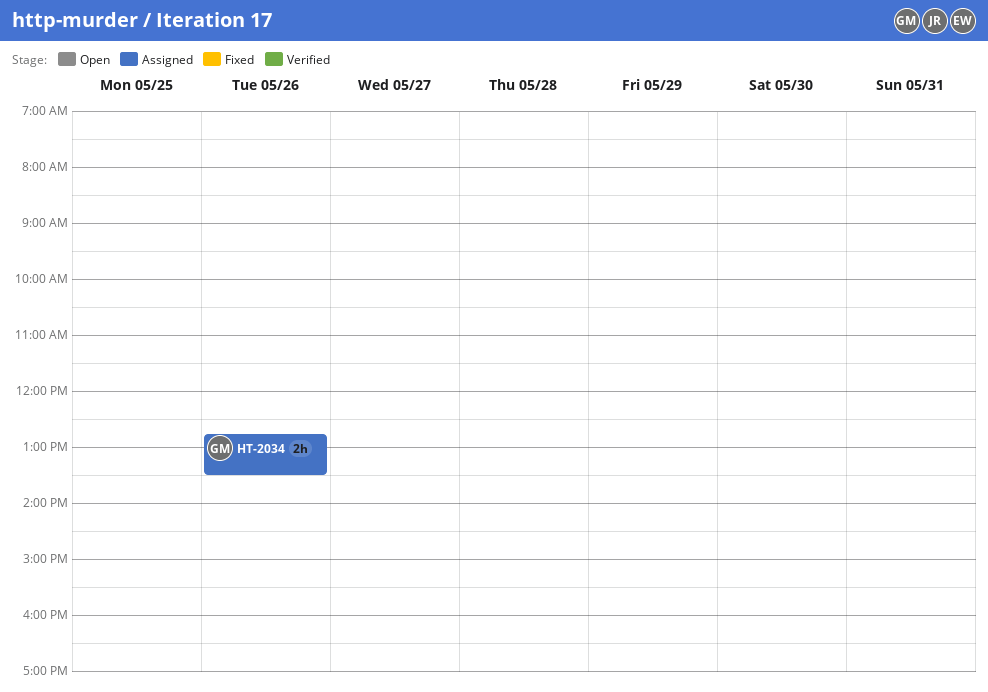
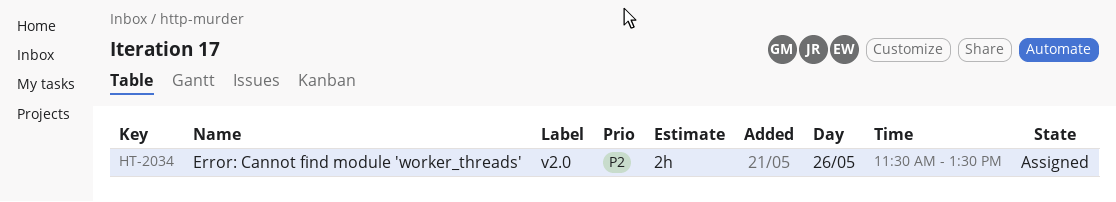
HT-2034, begins: 12:45 -> 11:30

